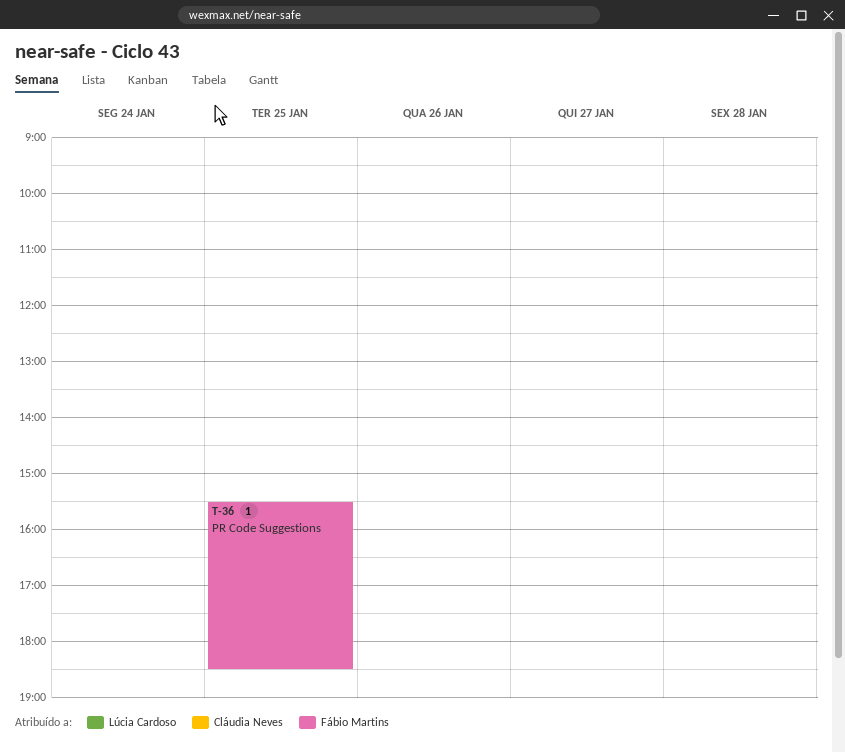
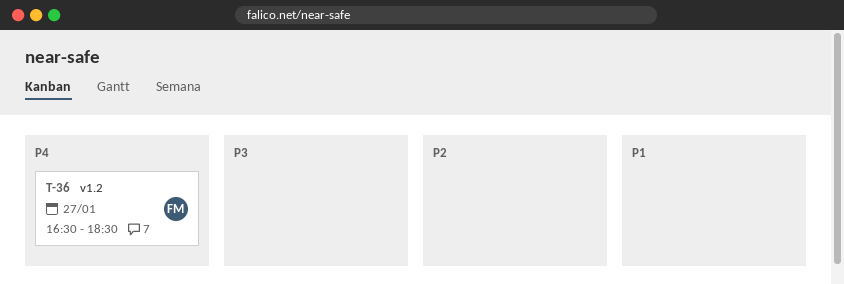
T-36, day: Jan 25 -> Jan 27
T-36, begins: 15:30 -> 16:30

